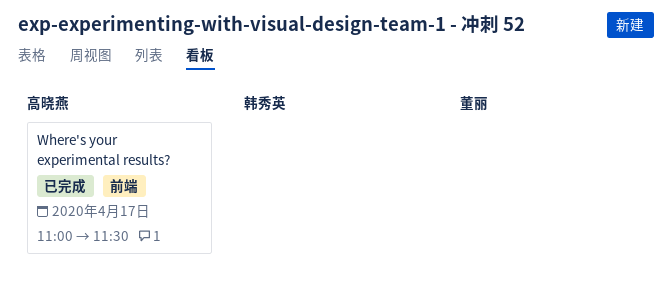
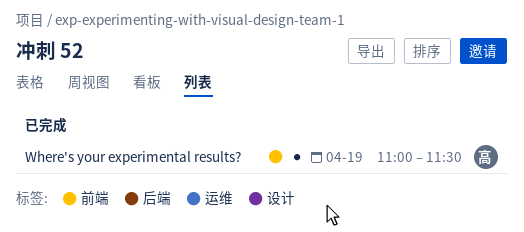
Where's your experimental results?, day: Apr 17 -> Apr 19

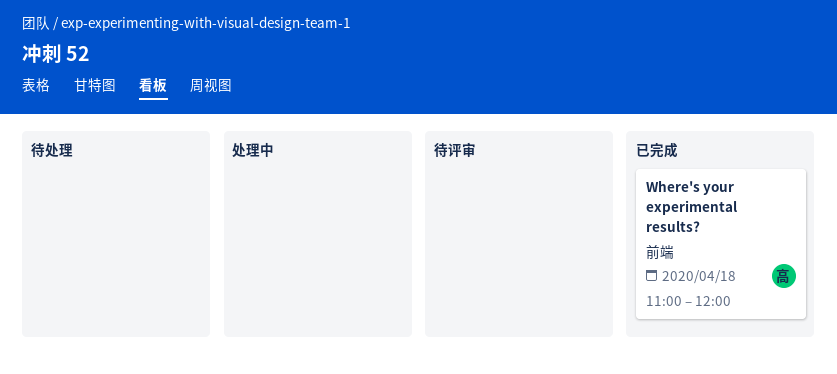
Where's your experimental results?, day: Apr 19 -> Apr 18
Where's your experimental results?, ends: 11:30 -> 12:00

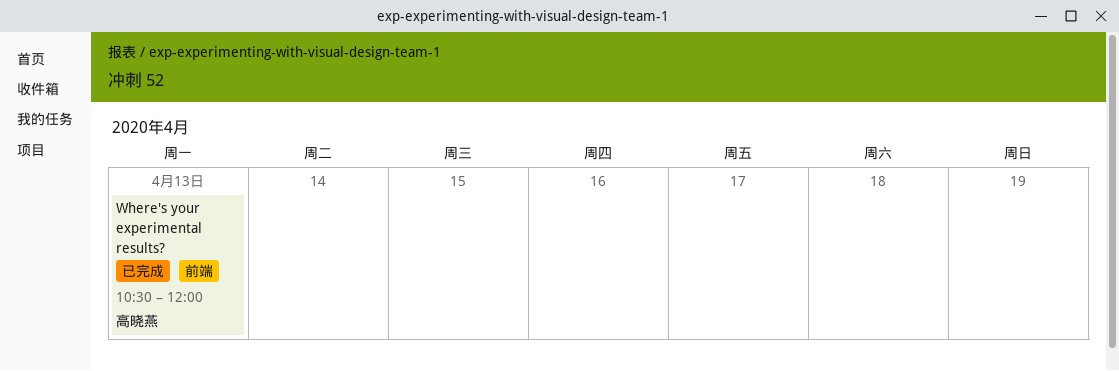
Where's your experimental results?, day: Apr 18 -> Apr 13
Where's your experimental results?, begins: 11:00 -> 10:30

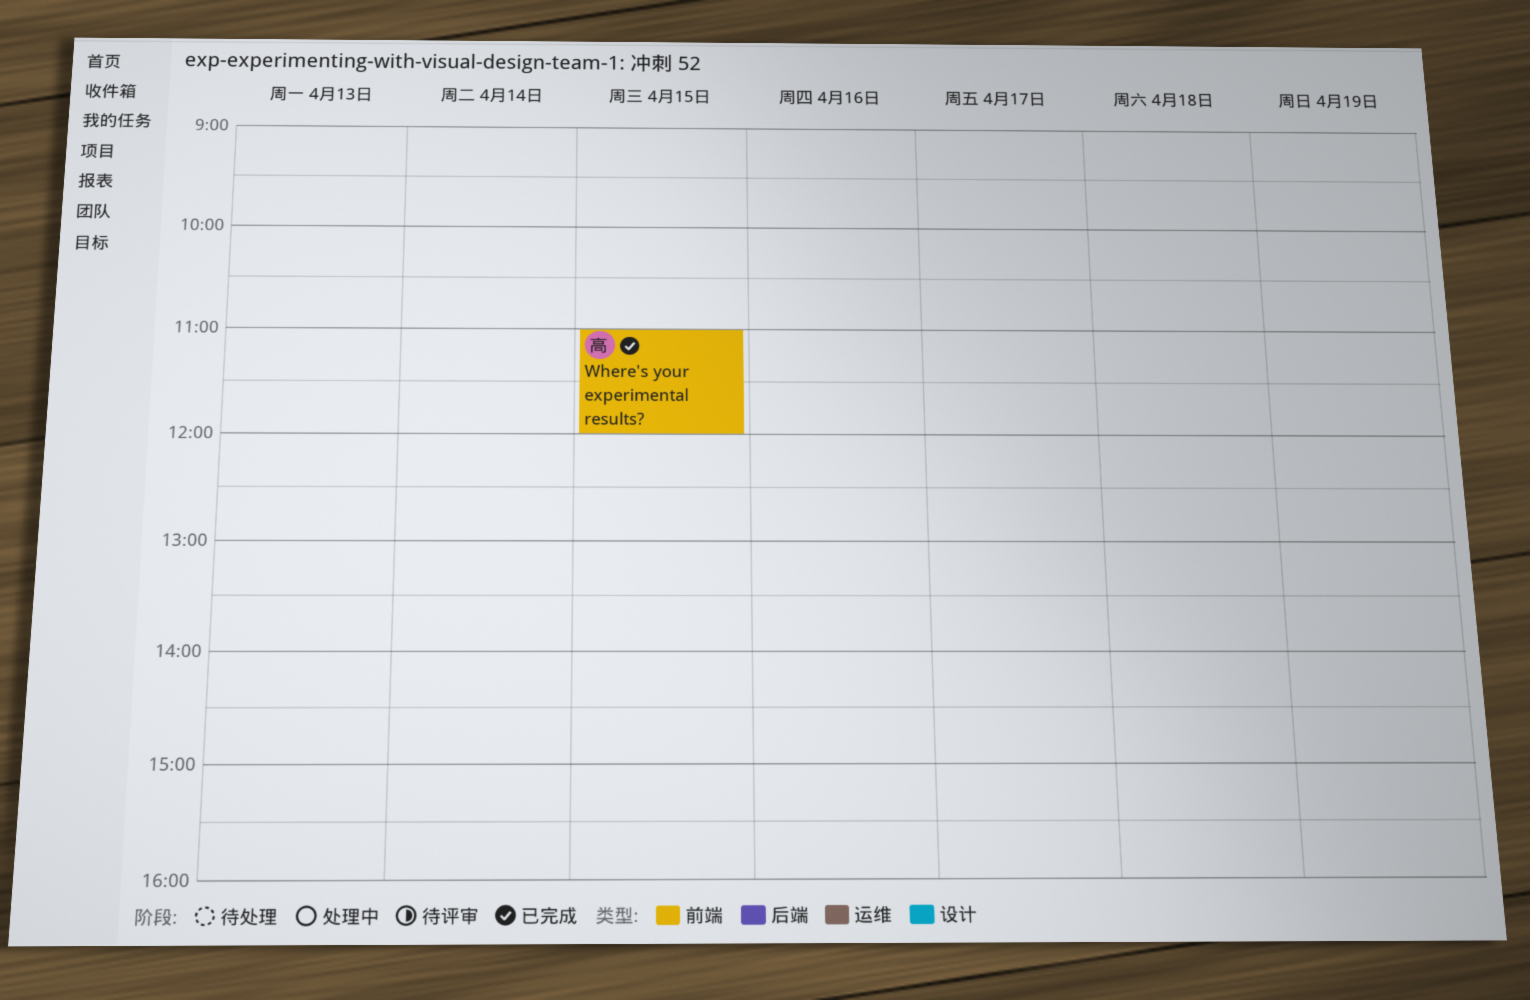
Where's your experimental results?, day: Apr 13 -> Apr 15
Where's your experimental results?, begins: 10:30 -> 11:00

